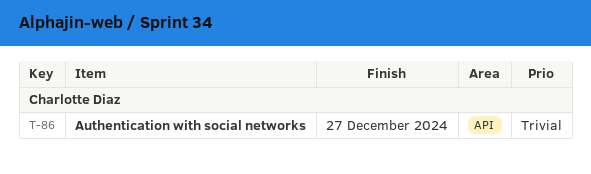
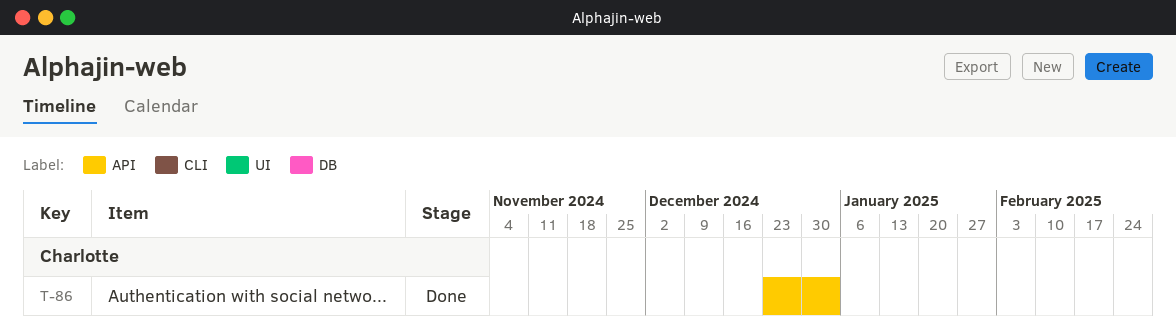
T-86, due: Dec 27 -> Jan 3

